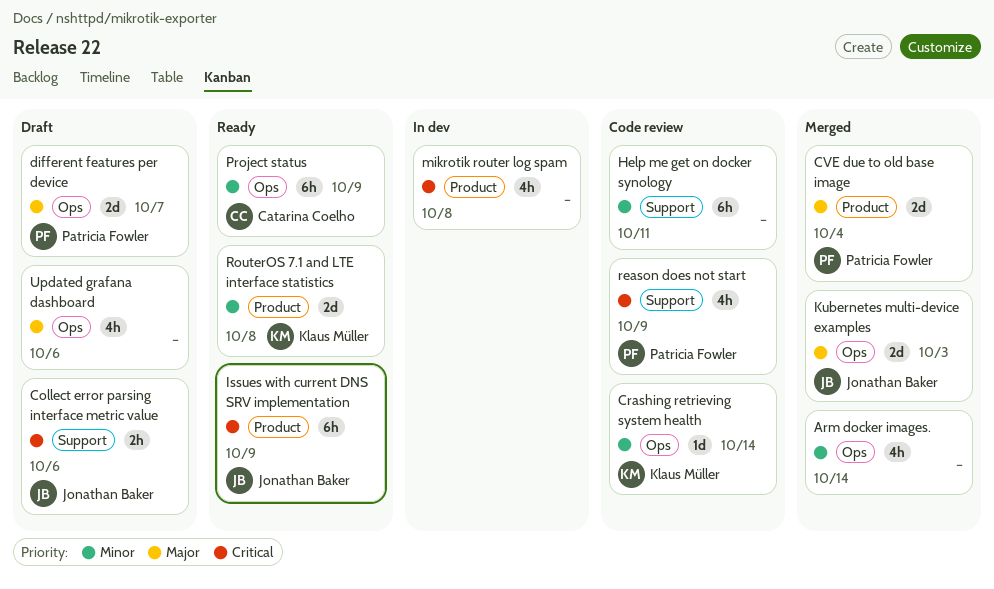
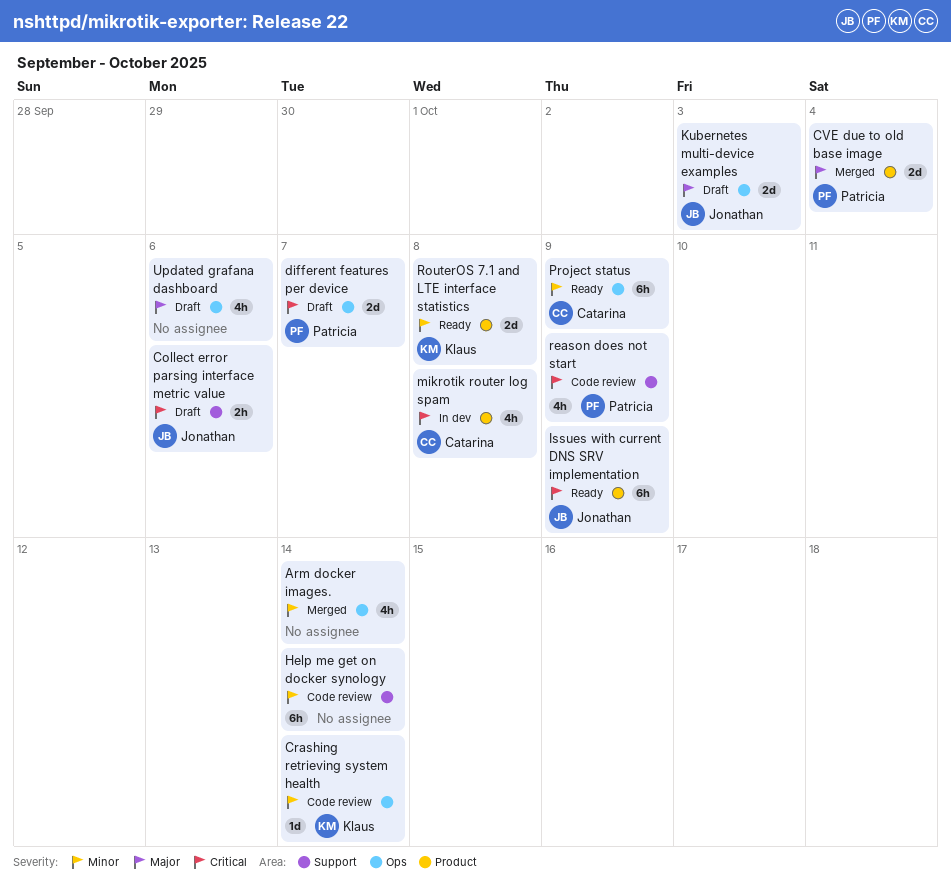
different features per device, priority: Major -> Critical
Help me get on docker synology, due: Oct 11 -> Oct 14
Kubernetes multi-device examples, status: Merged -> Draft
mikrotik router log spam, owner: none -> Catarina Coelho

